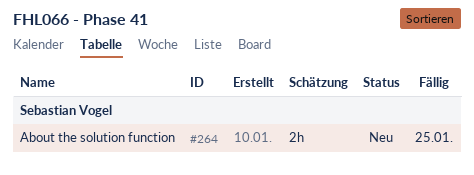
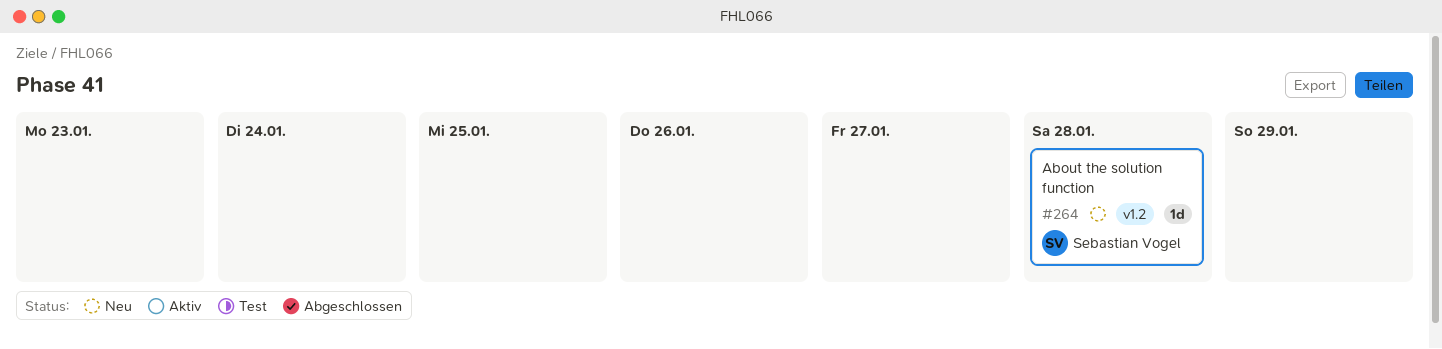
#264, estimate: 2h -> 1d
#264, due: Jan 25 -> Jan 28

